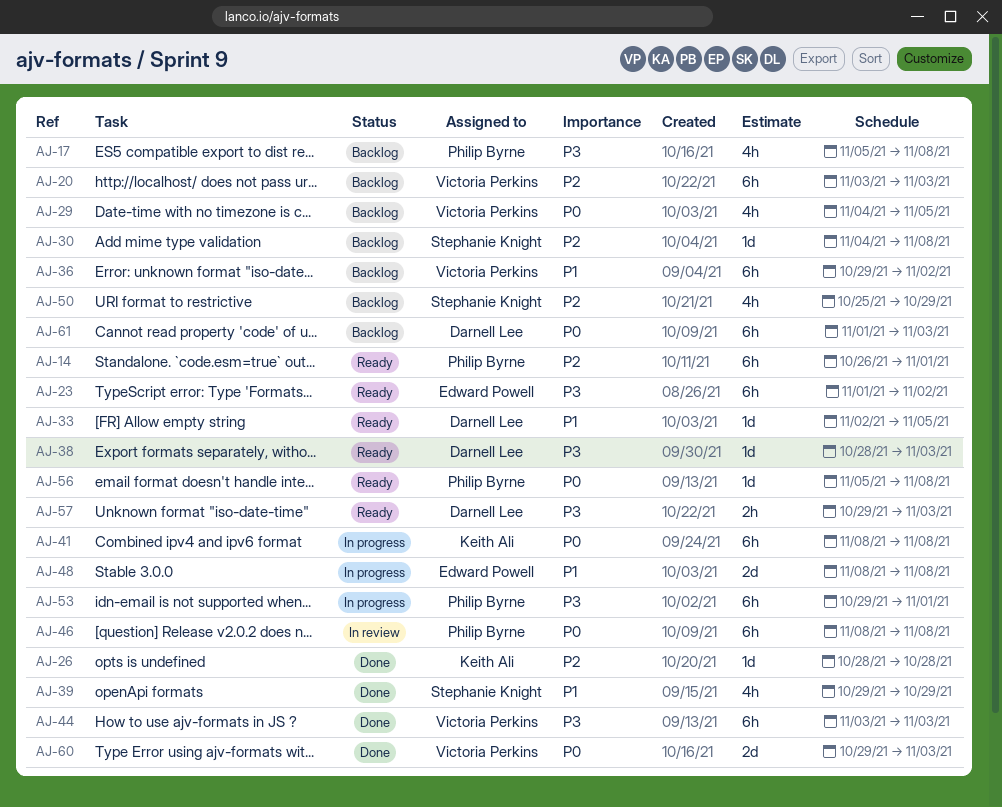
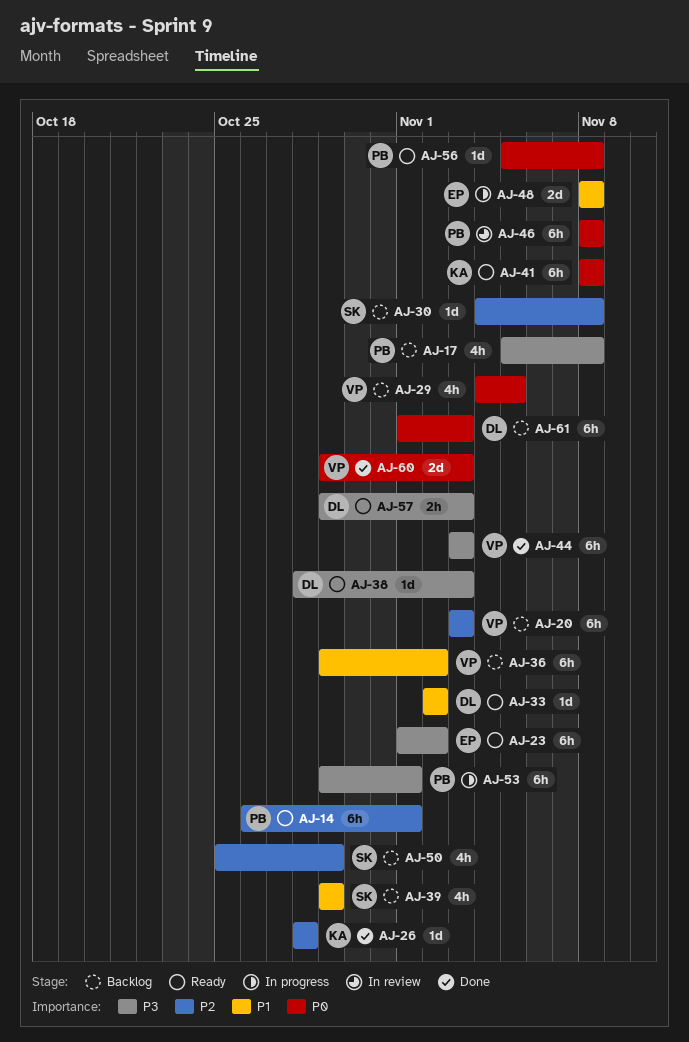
AJ-33, due: Nov 5 -> Nov 2
AJ-39, status: Done -> Backlog
AJ-41, status: In progress -> Ready

